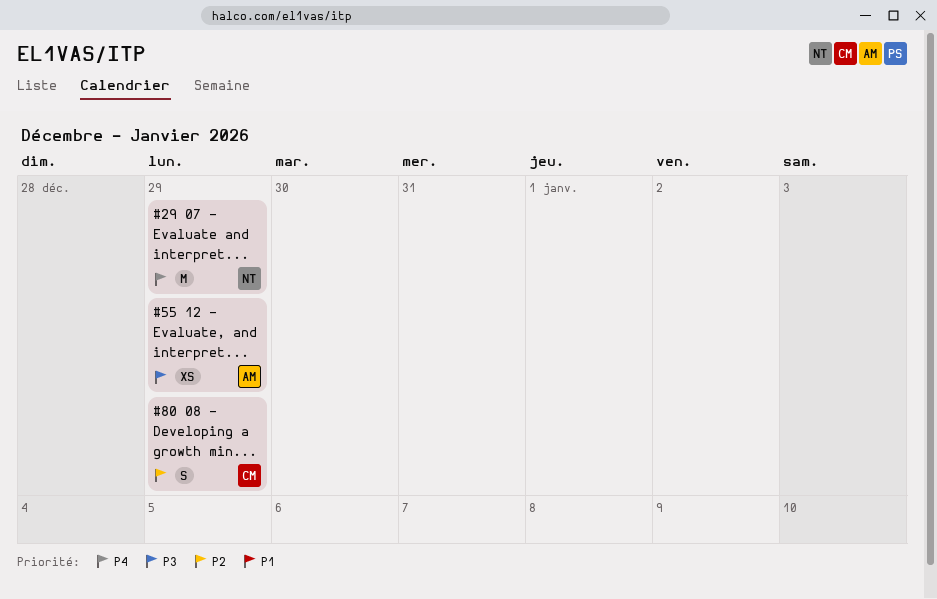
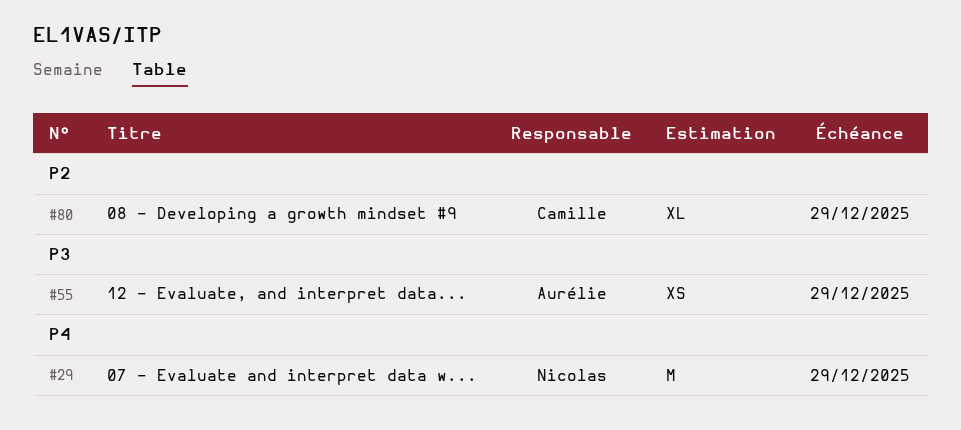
#80, estimate: S -> XL

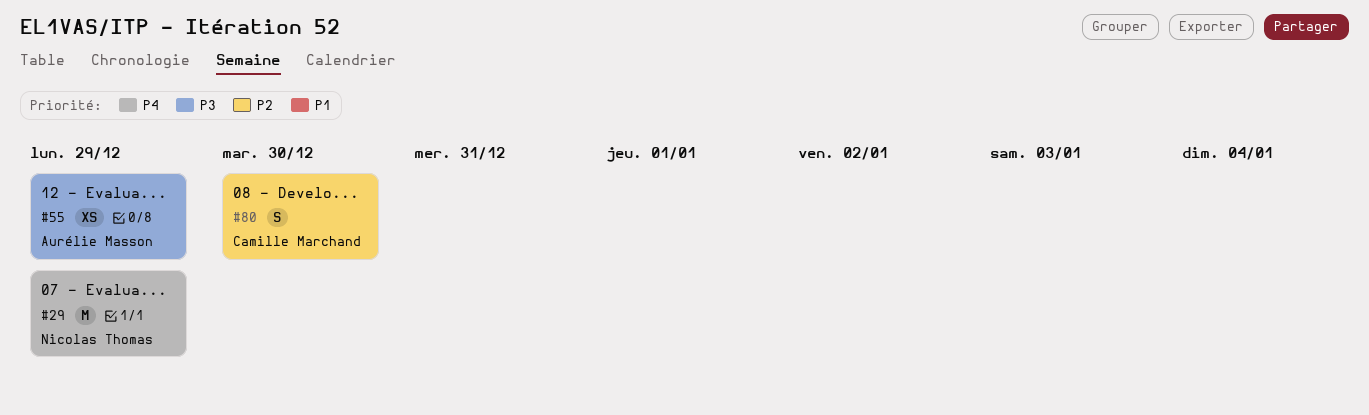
#80, estimate: XL -> S
#80, due: Dec 29 -> Dec 30

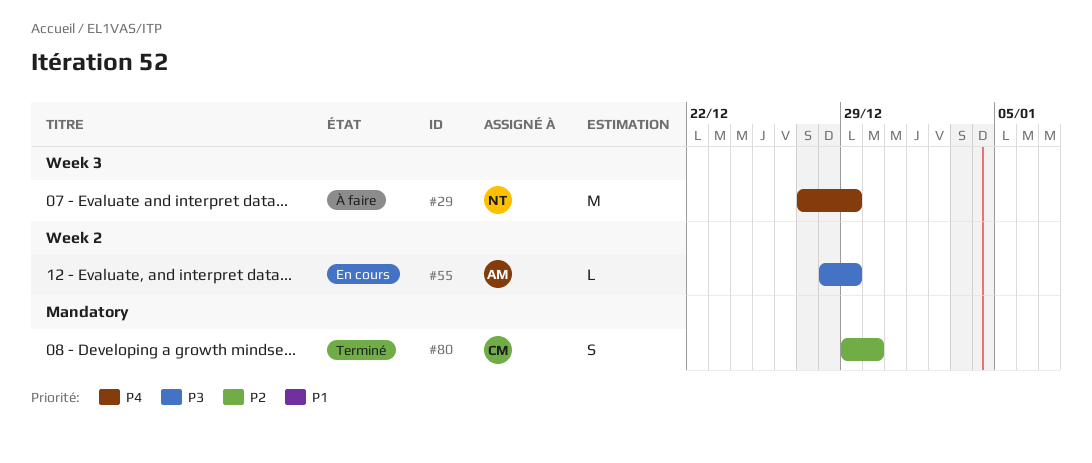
#55, estimate: XS -> L

